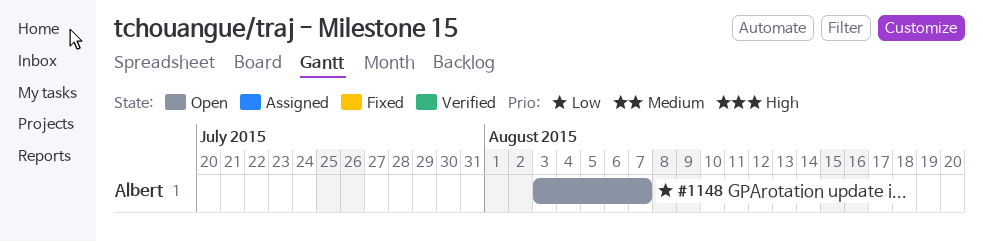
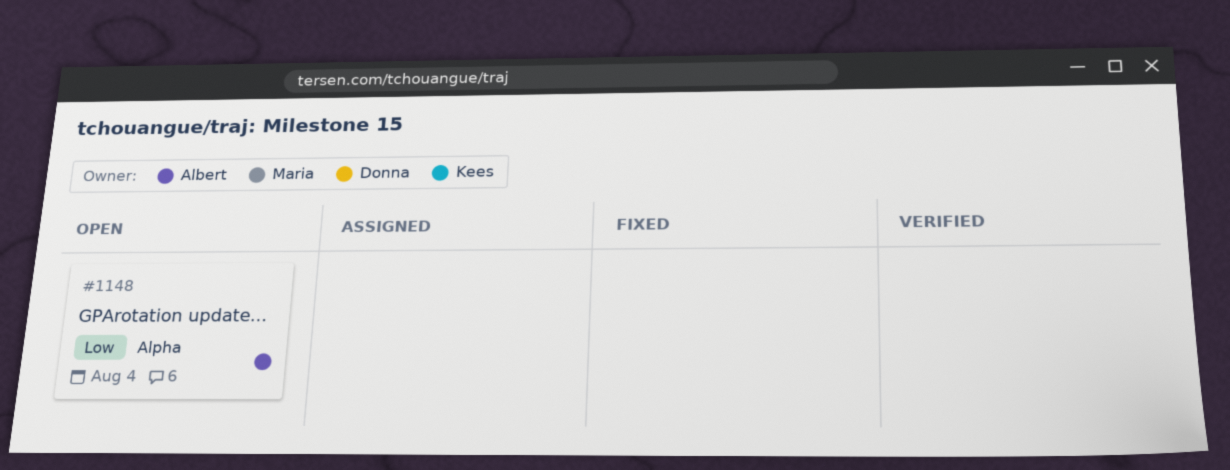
#1148, due: Aug 7 -> Aug 4

